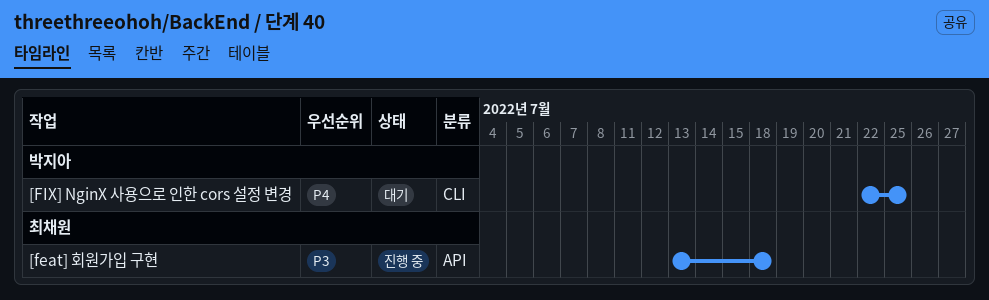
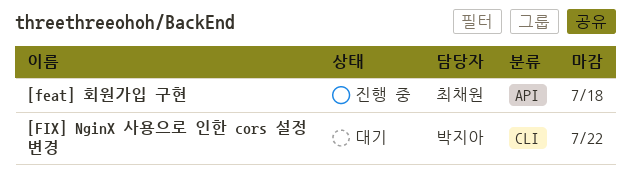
[FIX] NginX 사용으로 인한 cors 설정 변경, due: Jul 25 -> Jul 22

